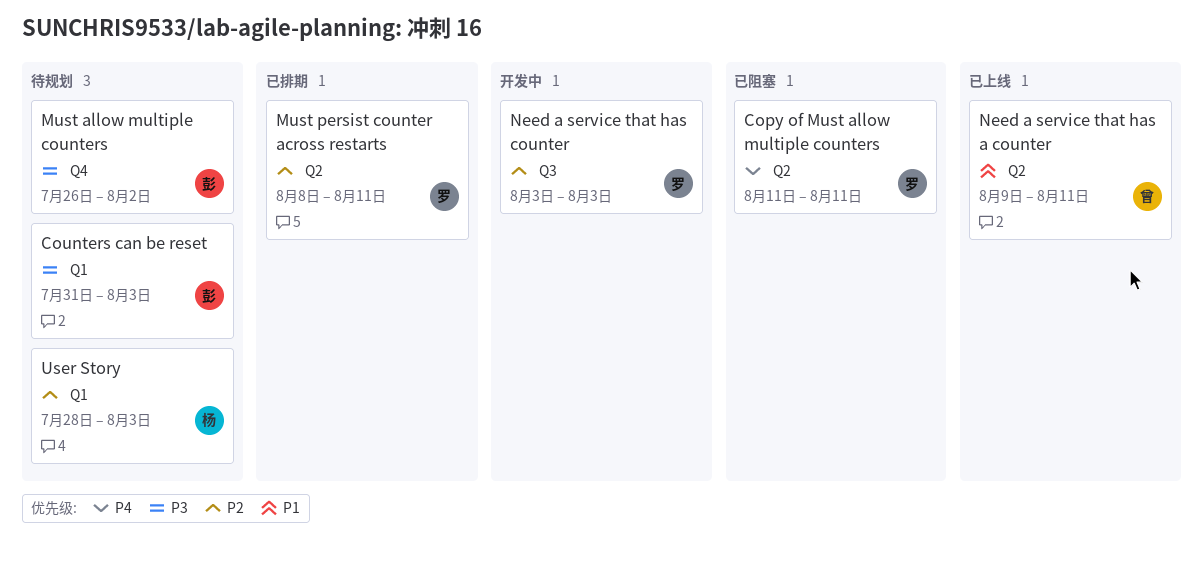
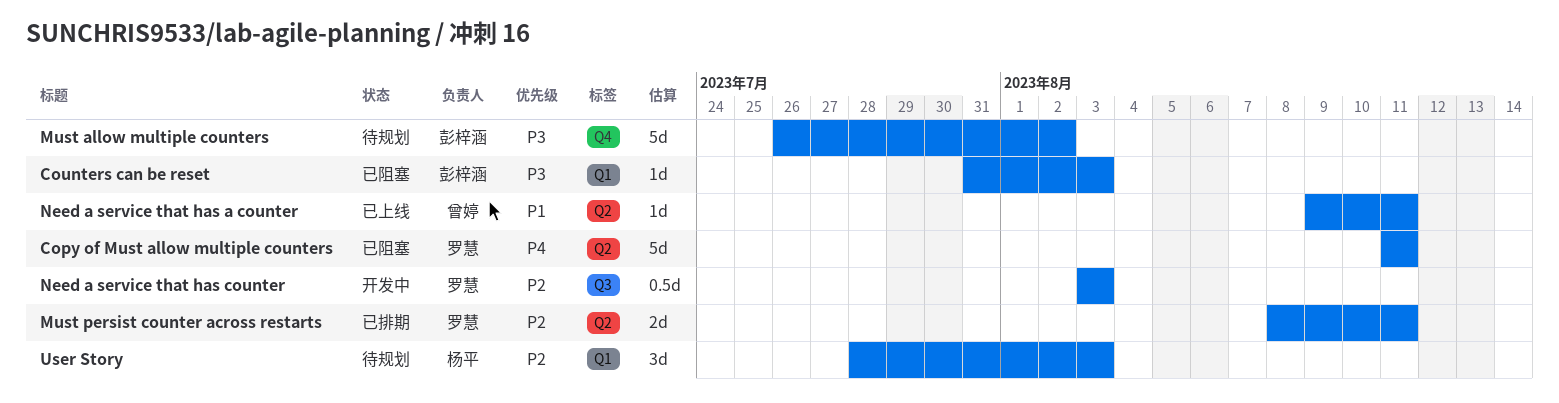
Counters can be reset, status: 待规划 -> 已阻塞

